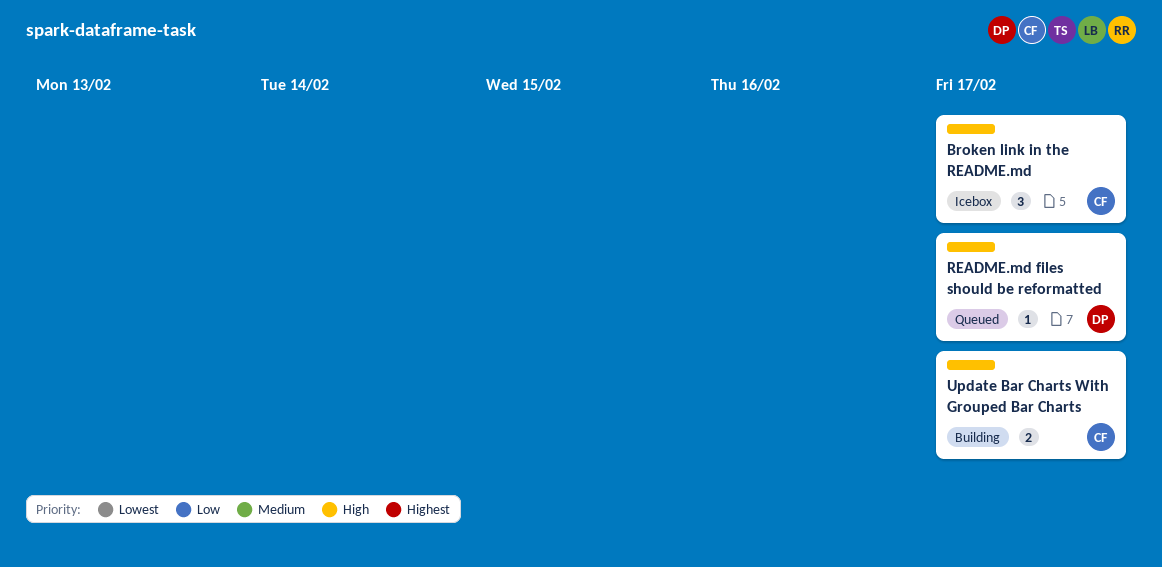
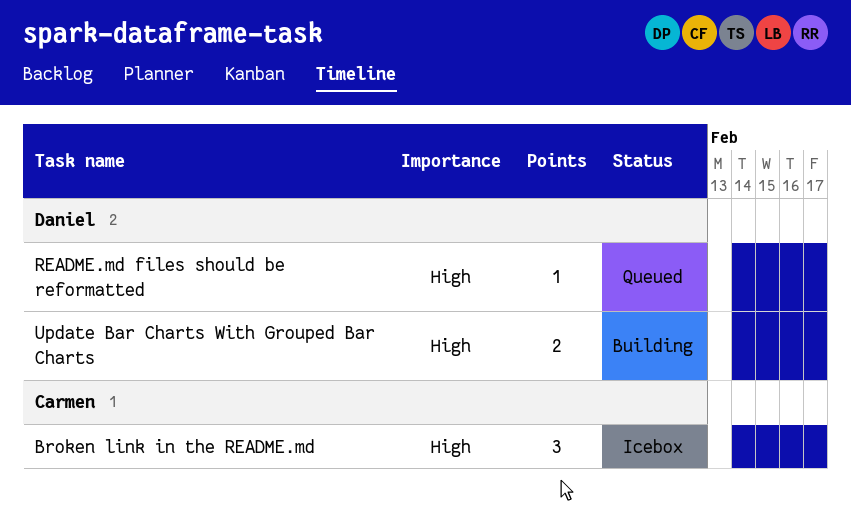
Update Bar Charts With Grouped Bar Charts, owner: Carmen -> Daniel

